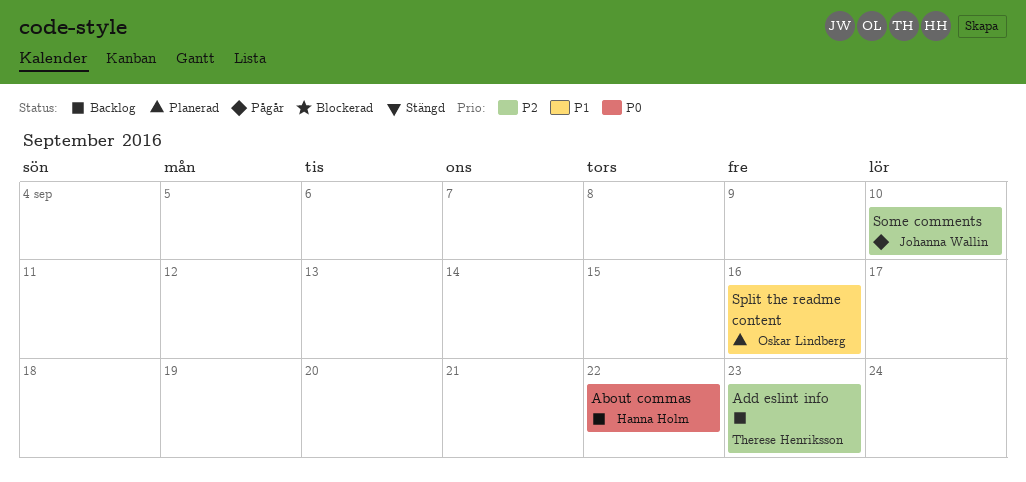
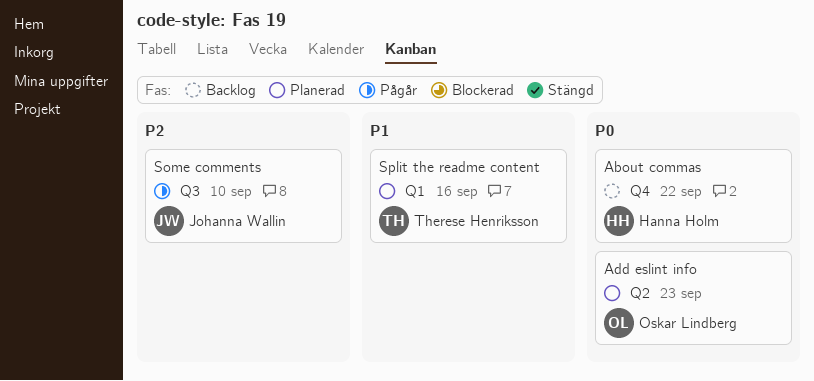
Add eslint info, status: Backlog -> Planerad
Add eslint info, owner: Therese Henriksson -> Oskar Lindberg
Add eslint info, priority: P2 -> P0
Split the readme content, owner: Oskar Lindberg -> Therese Henriksson

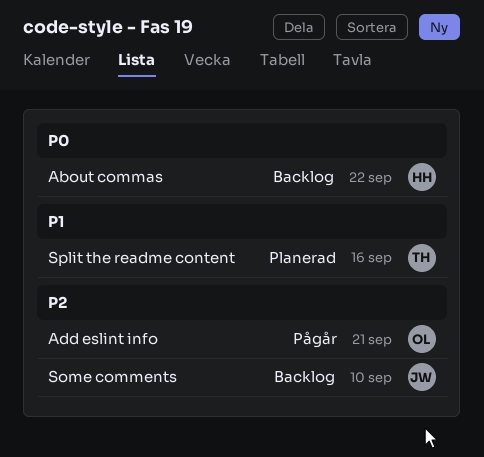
Add eslint info, status: Planerad -> Pågår
Add eslint info, priority: P0 -> P2
Add eslint info, due: Sep 23 -> Sep 21
Some comments, status: Pågår -> Backlog

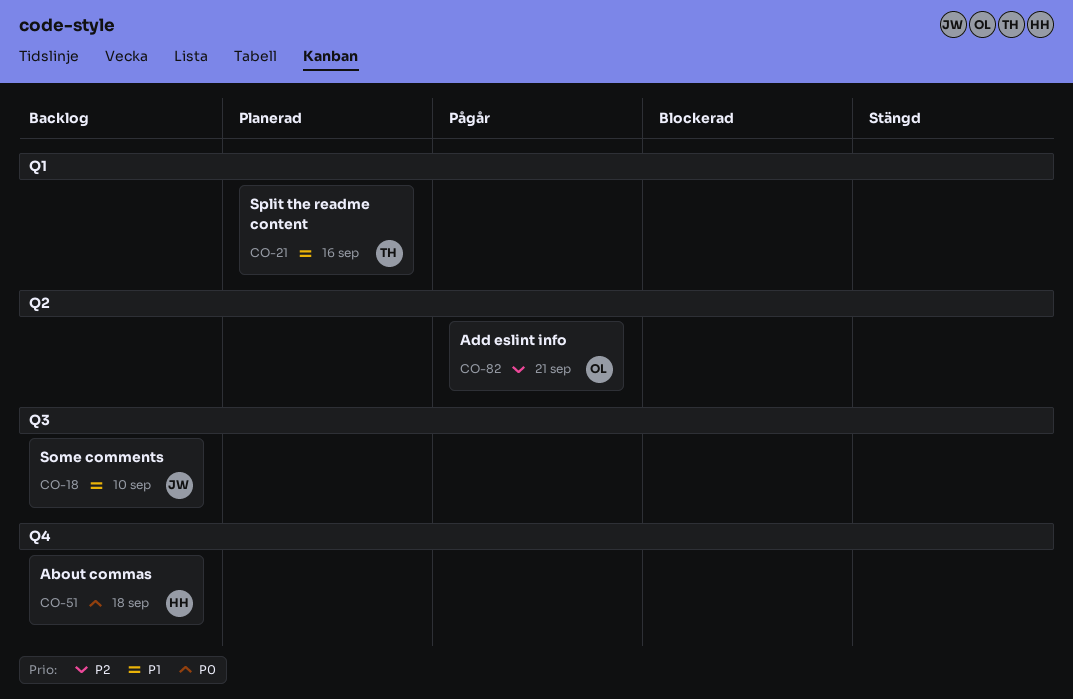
About commas, due: Sep 22 -> Sep 18
Some comments, priority: P2 -> P1

